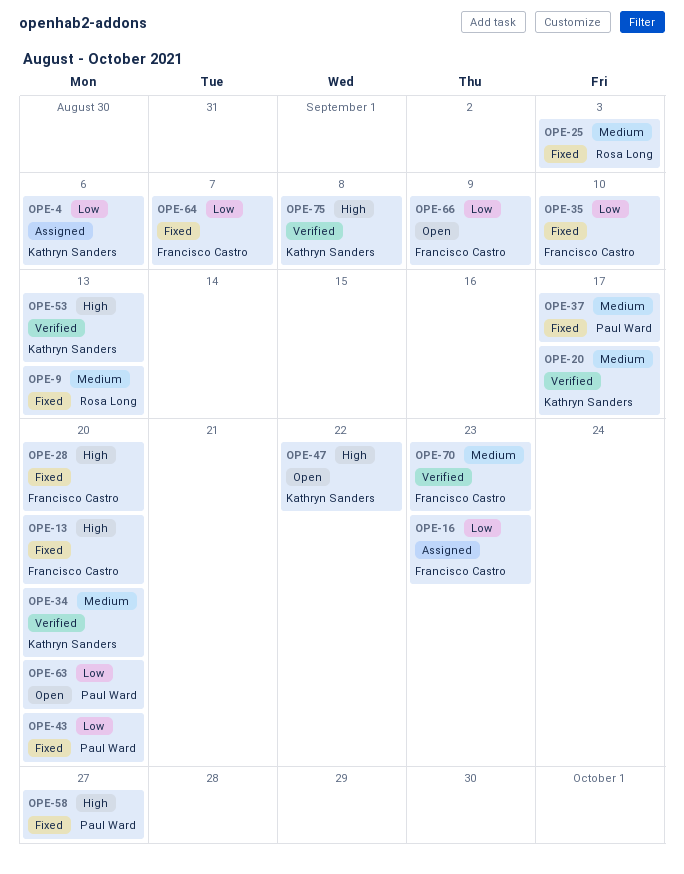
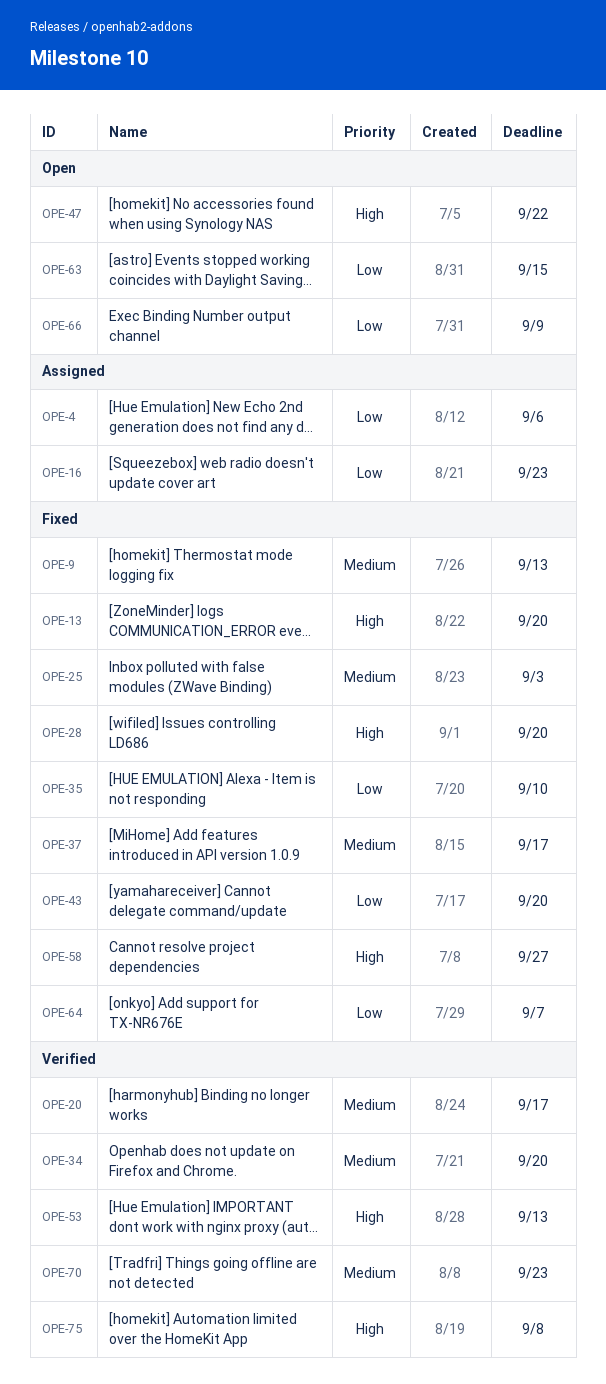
OPE-63, due: Sep 20 -> Sep 15

